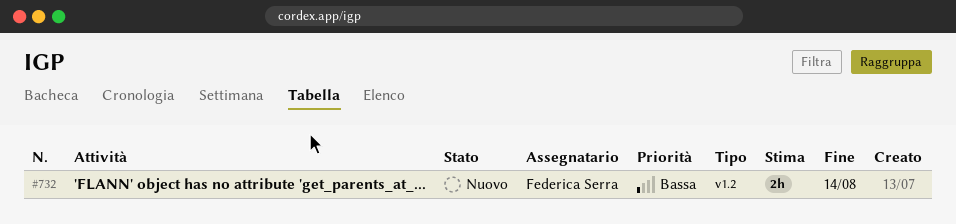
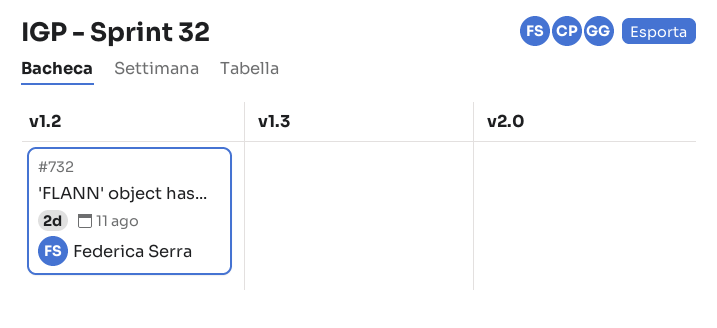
#732, estimate: 2h -> 2d
#732, due: Aug 14 -> Aug 11

